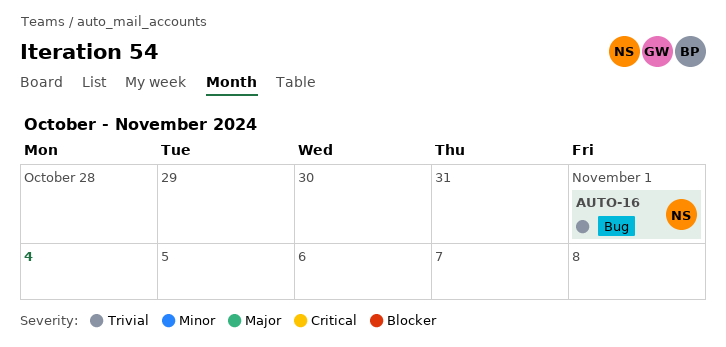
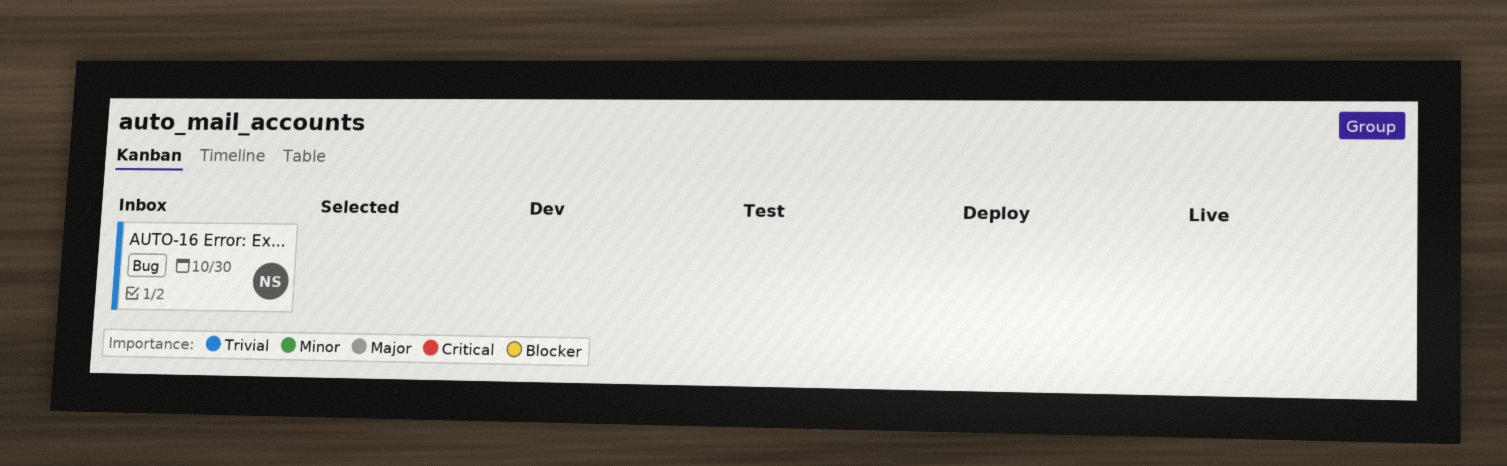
AUTO-16, due: Nov 1 -> Oct 30

